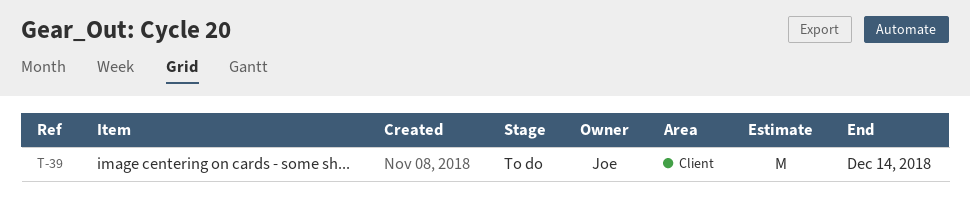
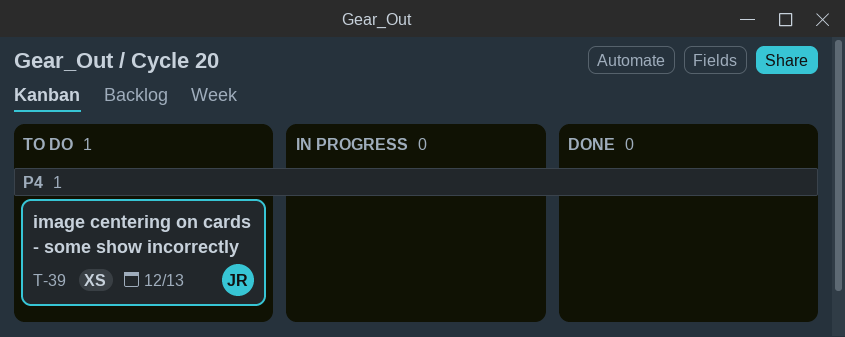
T-39, estimate: M -> XS
T-39, due: Dec 14 -> Dec 13

